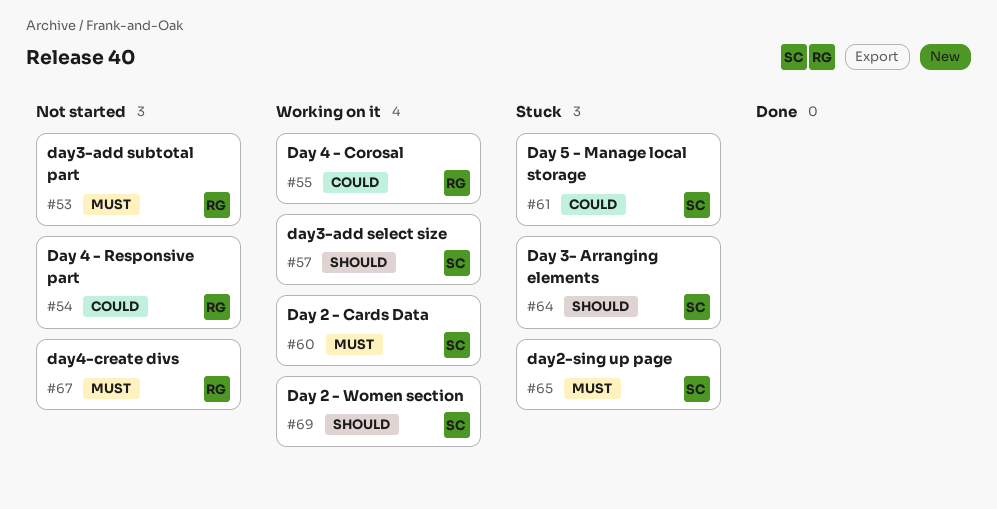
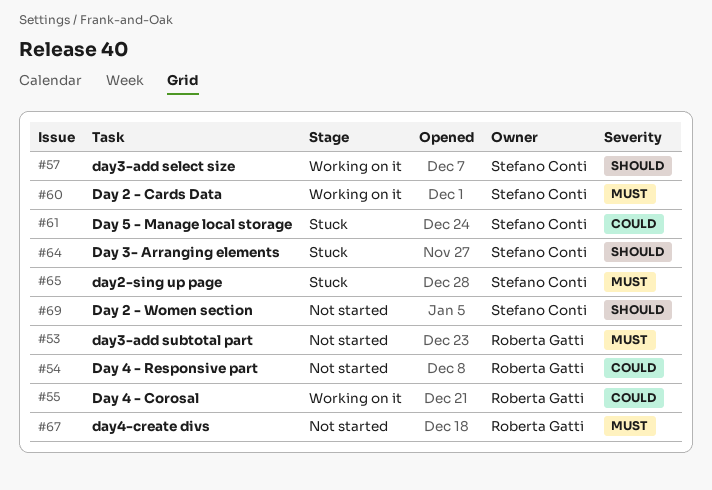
#69, status: Working on it -> Not started

